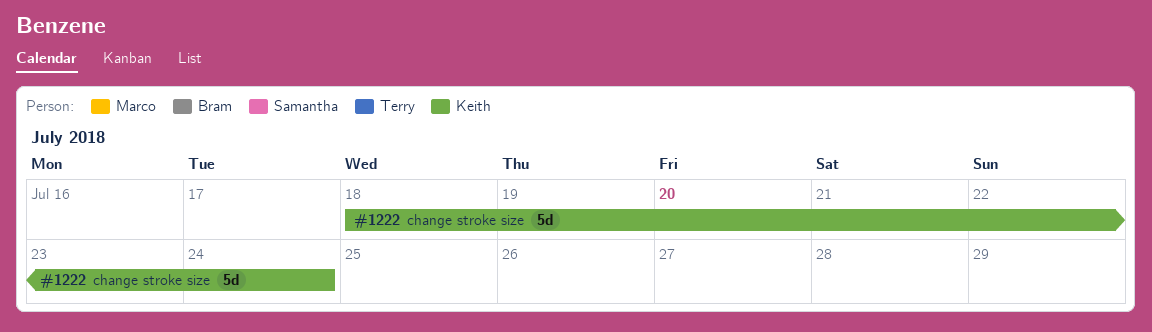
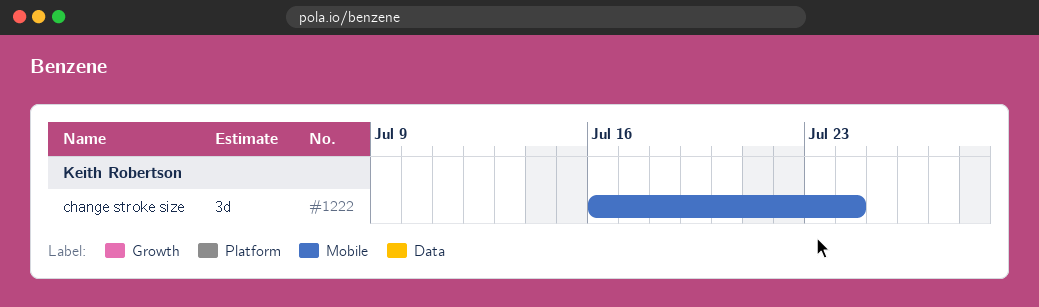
#1222, estimate: 5d -> 3d
#1222, start: Jul 18 -> Jul 16

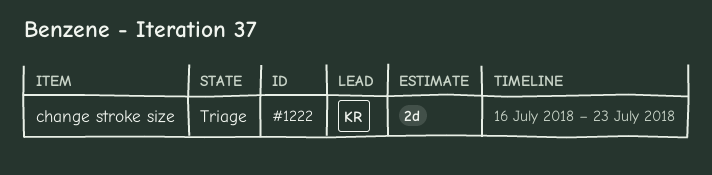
#1222, estimate: 3d -> 2d
#1222, due: Jul 24 -> Jul 23

